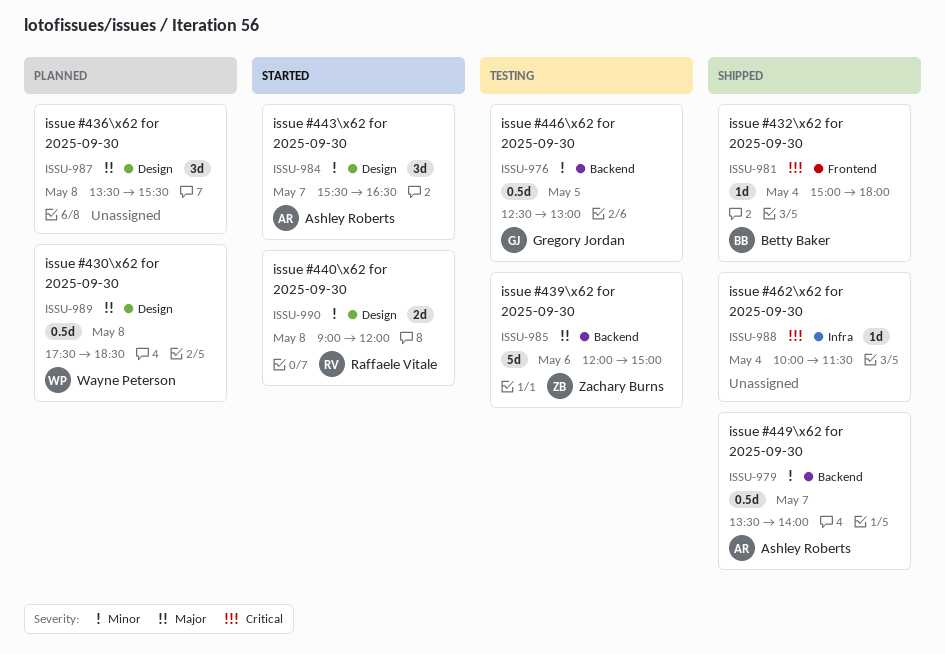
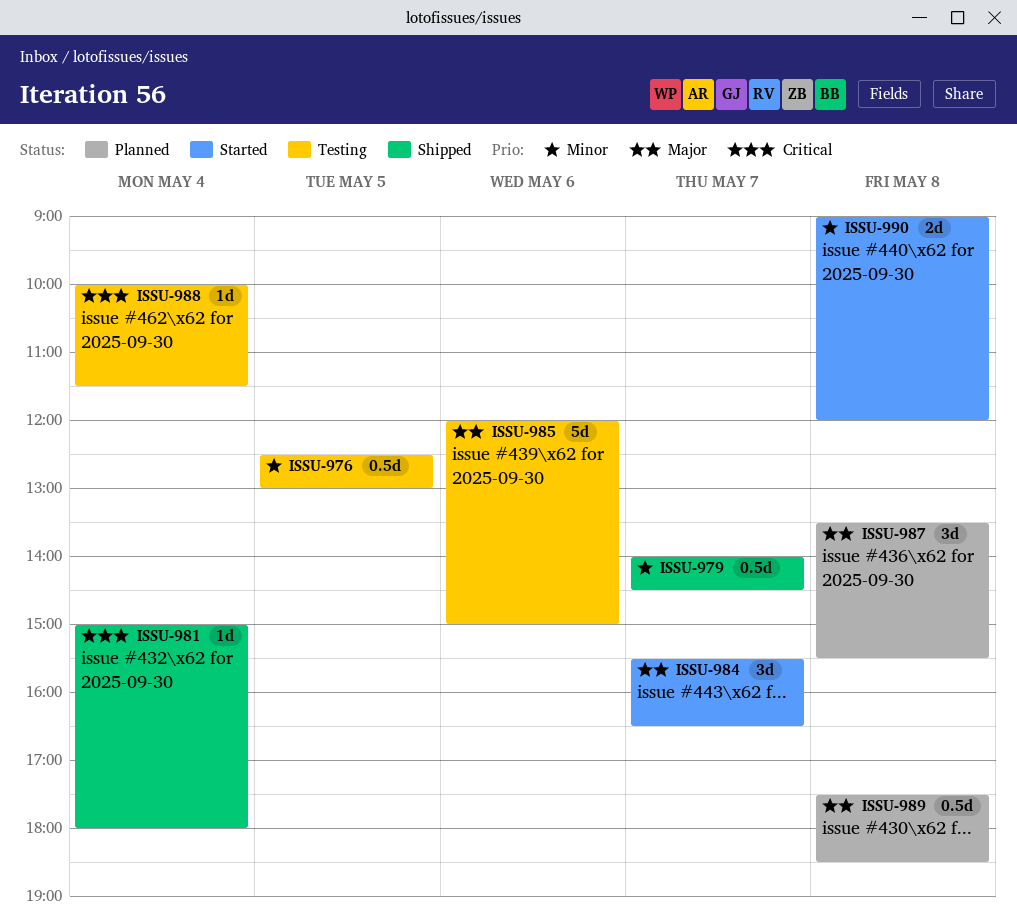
ISSU-979, begins: 13:30 -> 14:00
ISSU-979, ends: 14:00 -> 14:30
ISSU-984, priority: Minor -> Major
ISSU-988, status: Shipped -> Testing

